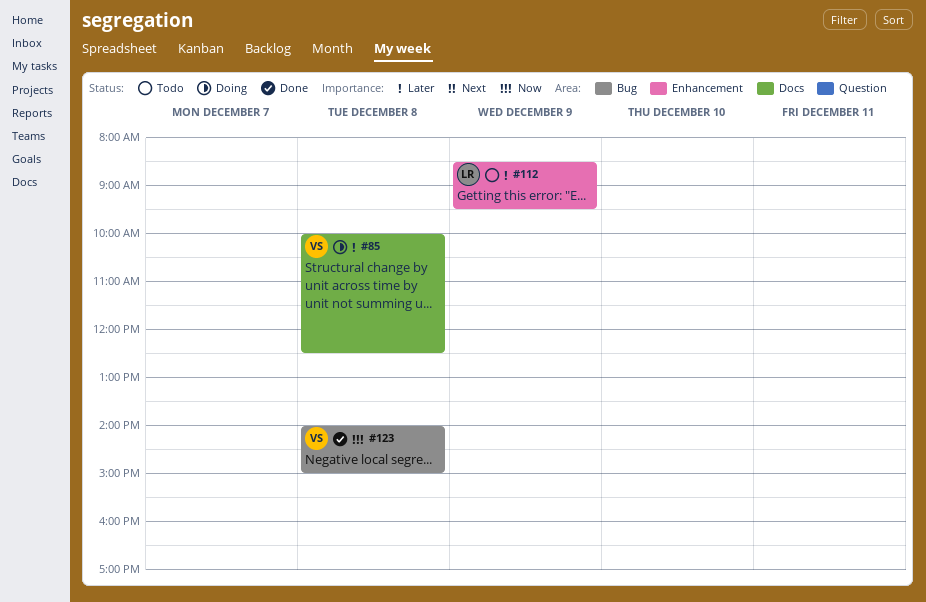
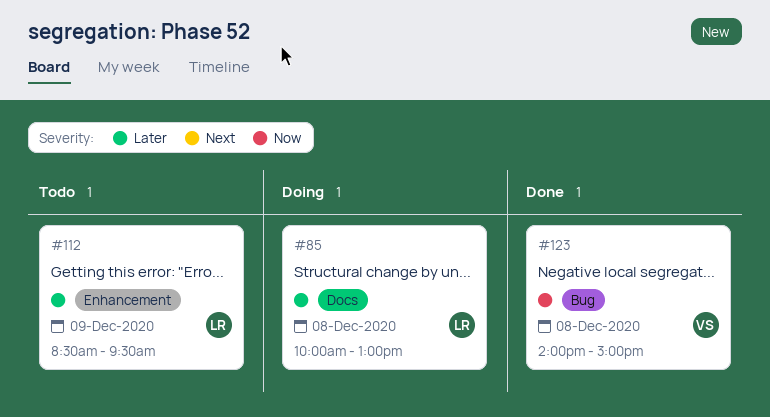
#85, owner: VS -> LR
#85, ends: 12:30 -> 13:00

